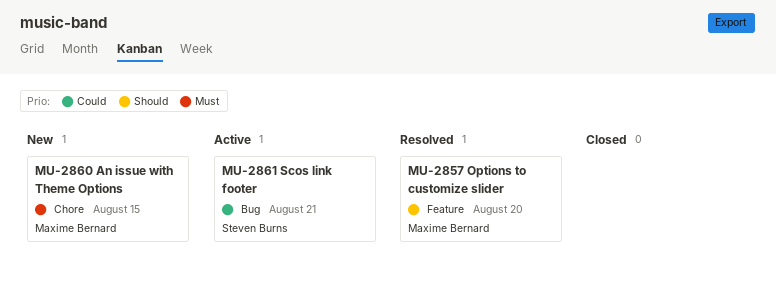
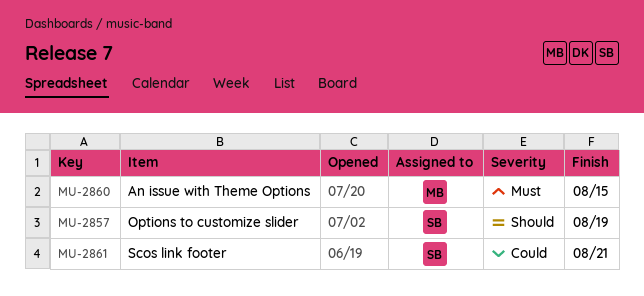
MU-2857, owner: Maxime Bernard -> Steven Burns
MU-2857, due: Aug 20 -> Aug 19

